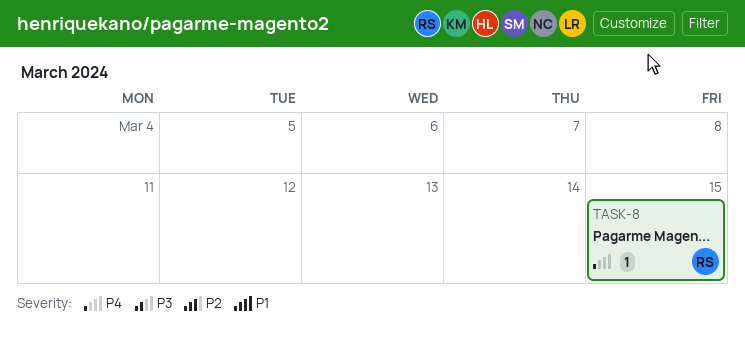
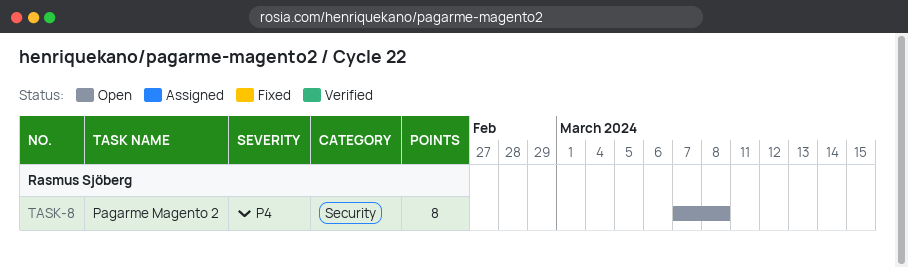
TASK-8, estimate: 1 -> 8
TASK-8, due: Mar 15 -> Mar 8

